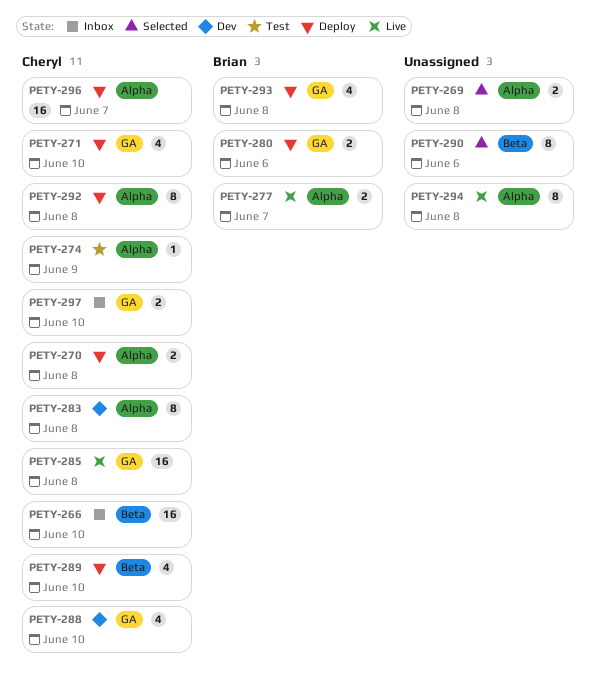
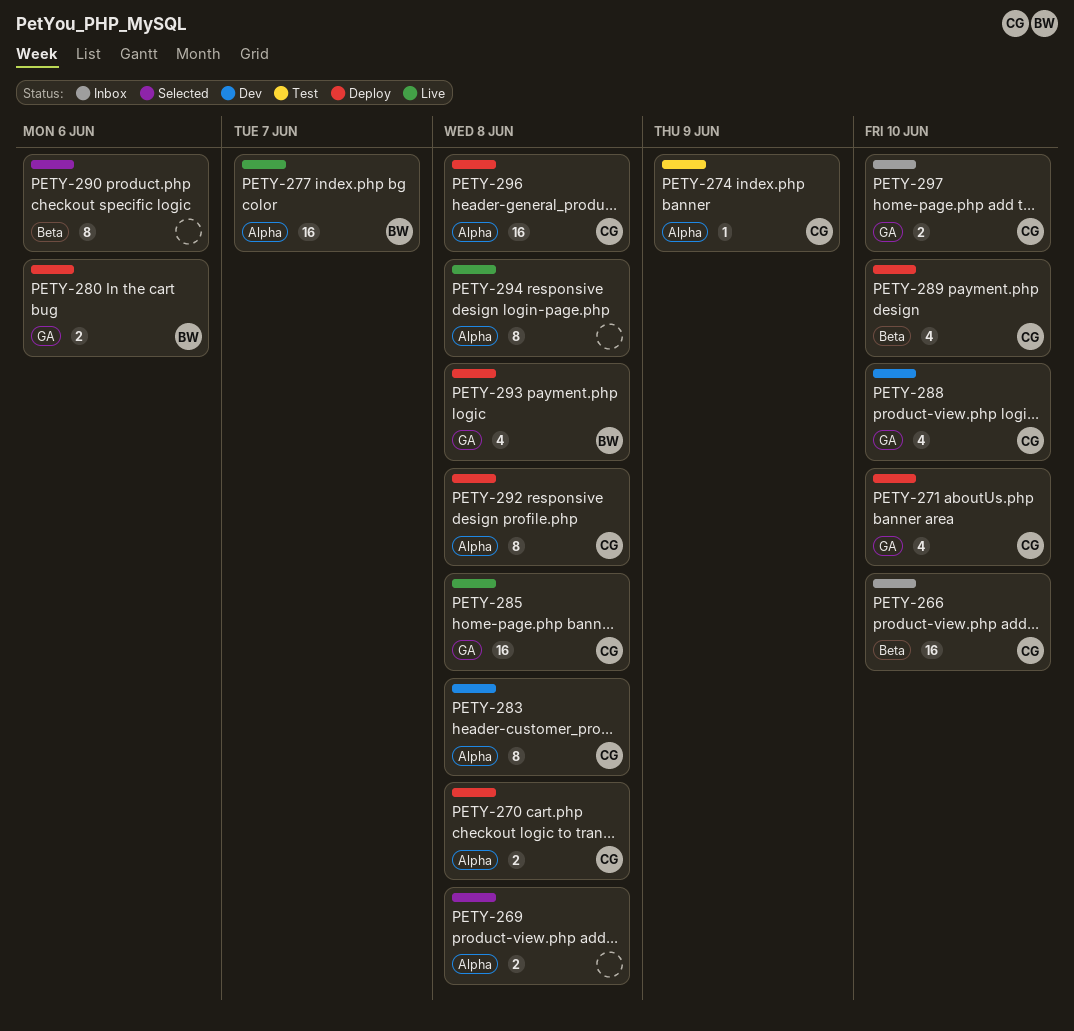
PETY-277, estimate: 2 -> 16
PETY-296, due: Jun 7 -> Jun 8

